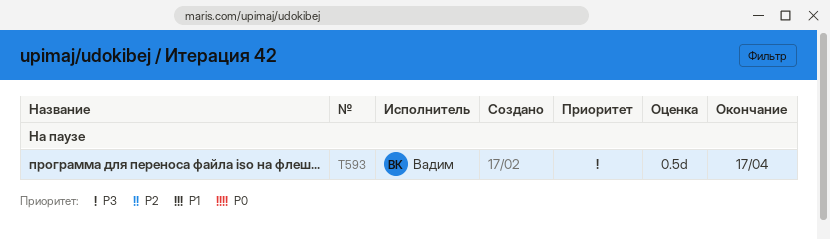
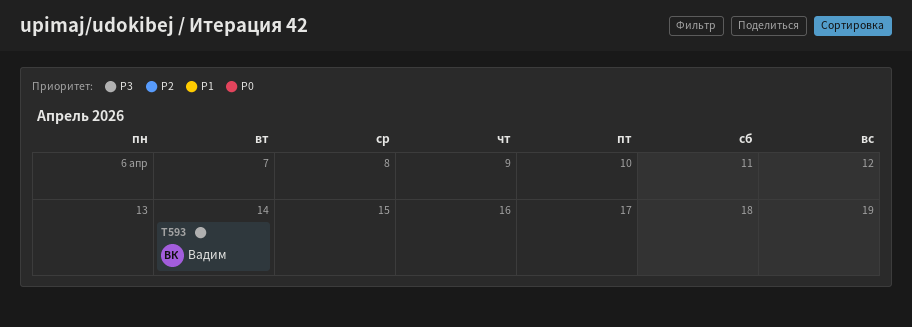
T593, due: Apr 17 -> Apr 14

